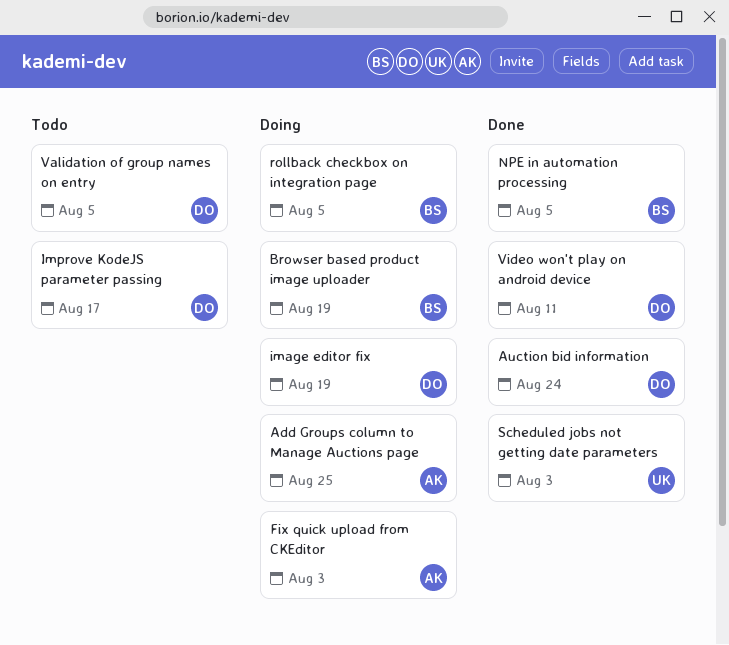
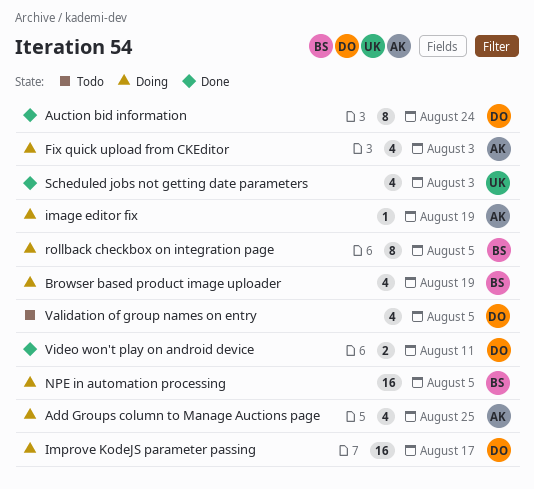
image editor fix, owner: DO -> AK
Improve KodeJS parameter passing, status: Todo -> Doing
NPE in automation processing, status: Done -> Doing

